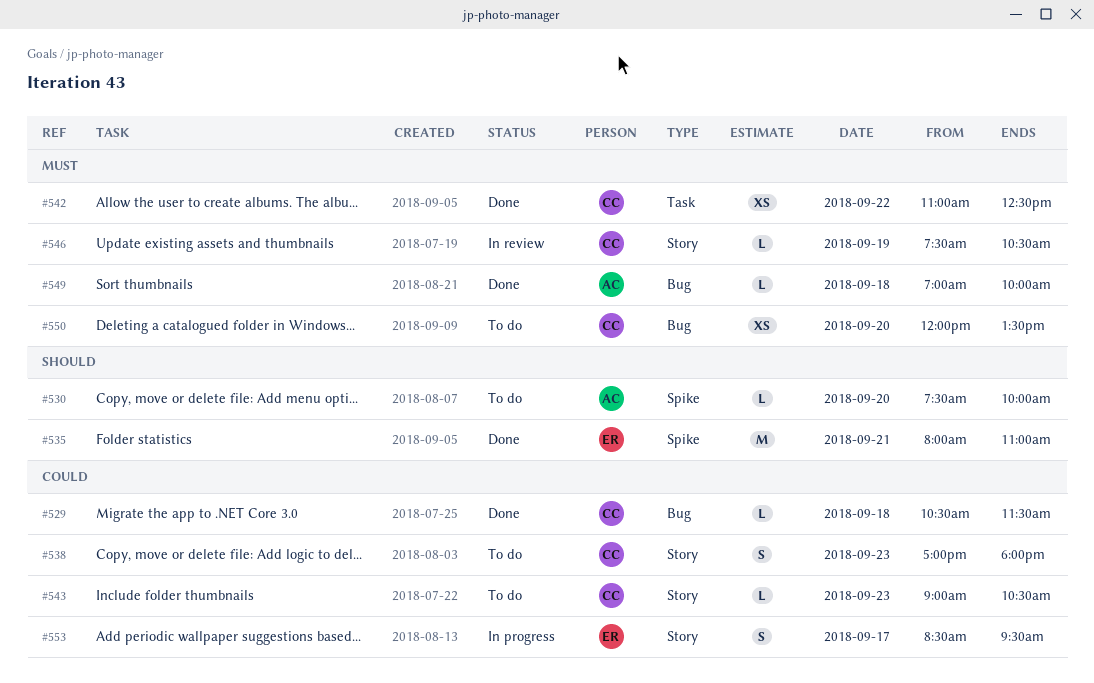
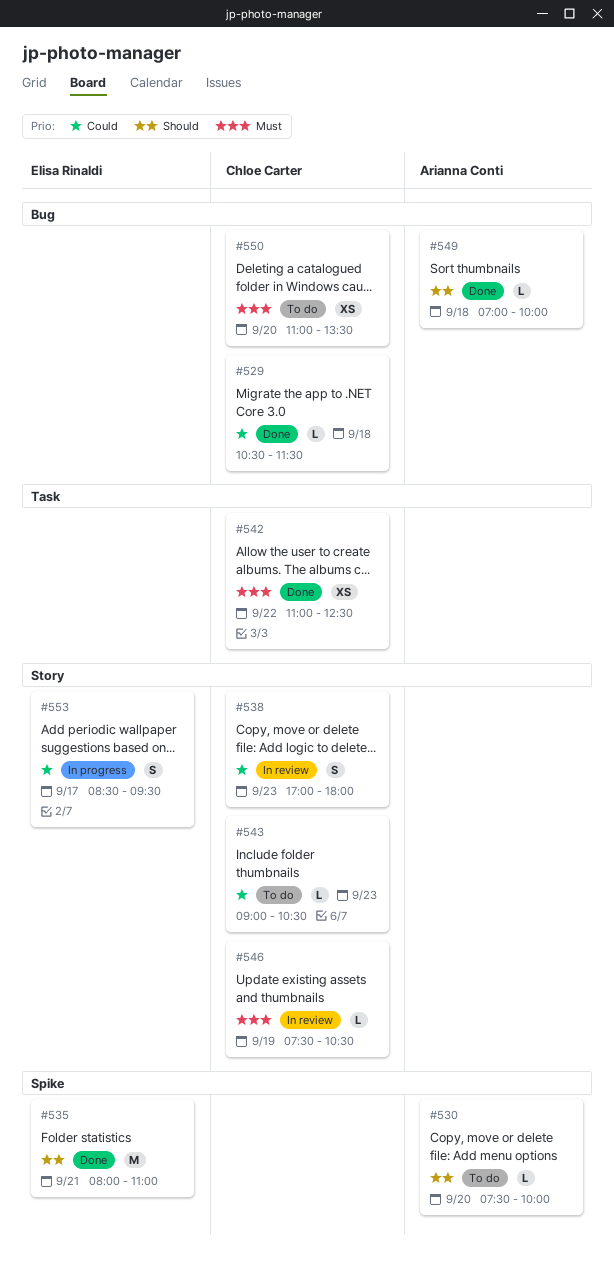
#538, status: To do -> In review
#549, priority: Must -> Should
#550, begins: 12:00 -> 11:00

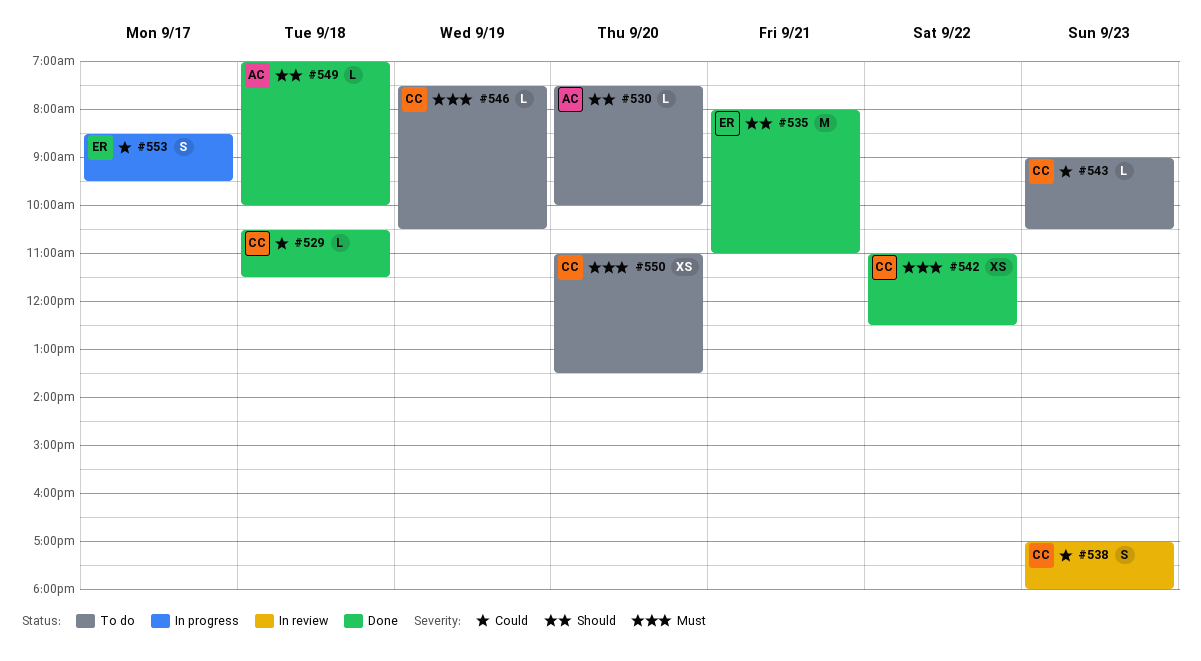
#546, status: In review -> To do

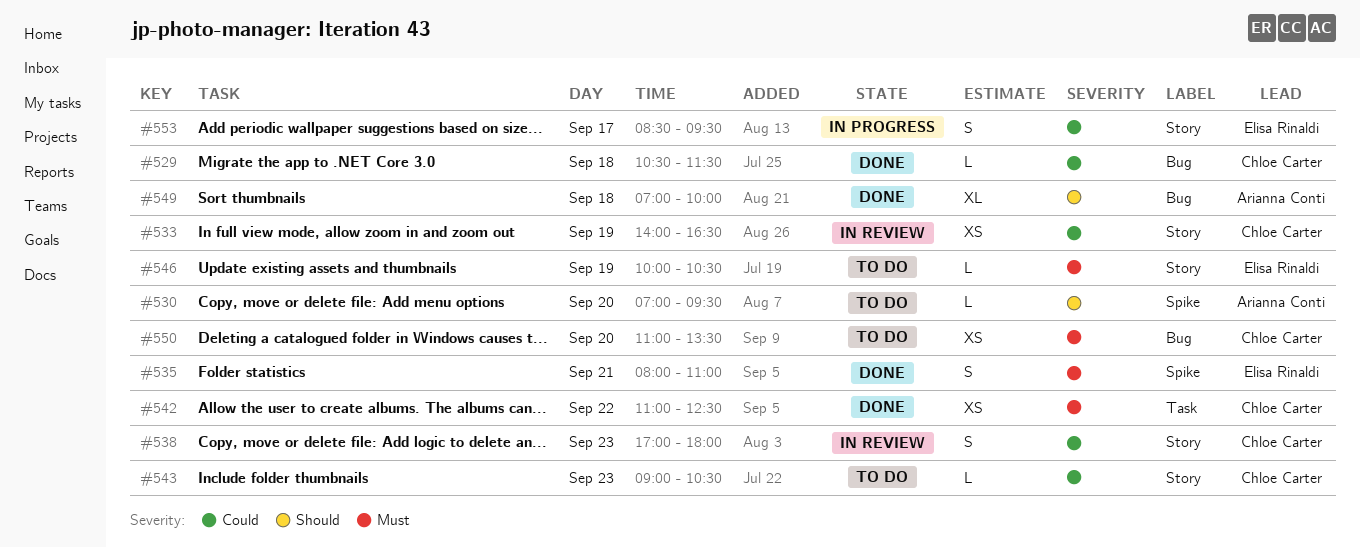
#530, begins: 07:30 -> 07:00
#530, ends: 10:00 -> 09:30
#533: none -> present
#535, priority: Should -> Must
#535, estimate: M -> S
#546, owner: Chloe Carter -> Elisa Rinaldi
#546, begins: 07:30 -> 10:00
#549, estimate: L -> XL

